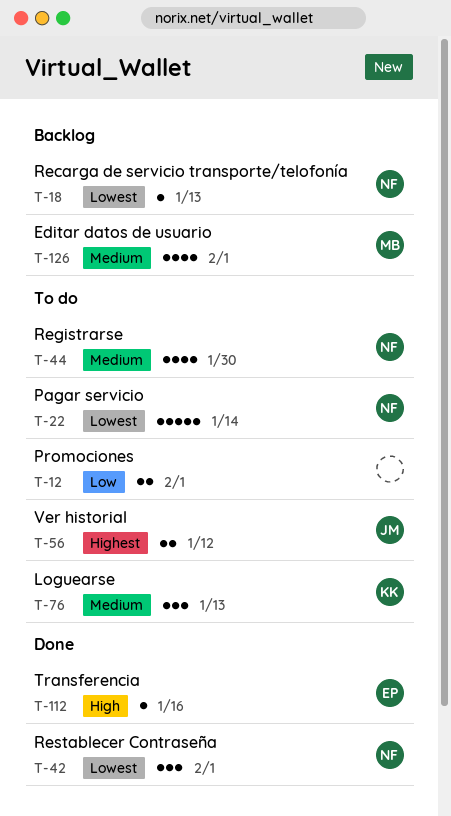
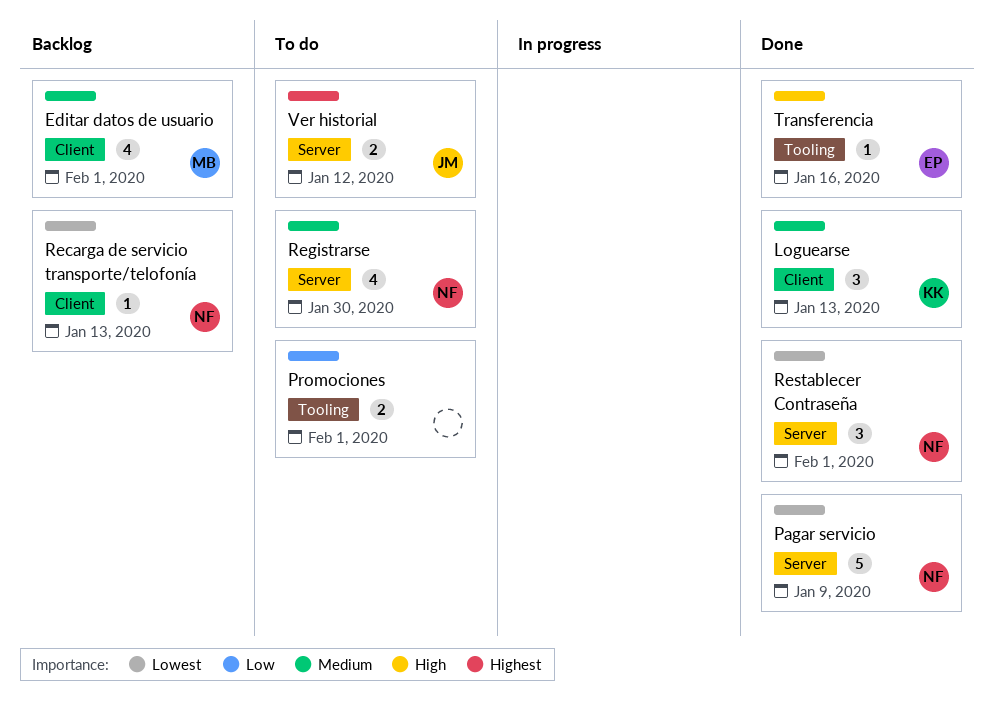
Loguearse, status: To do -> Done
Pagar servicio, status: To do -> Done
Pagar servicio, due: Jan 14 -> Jan 9

